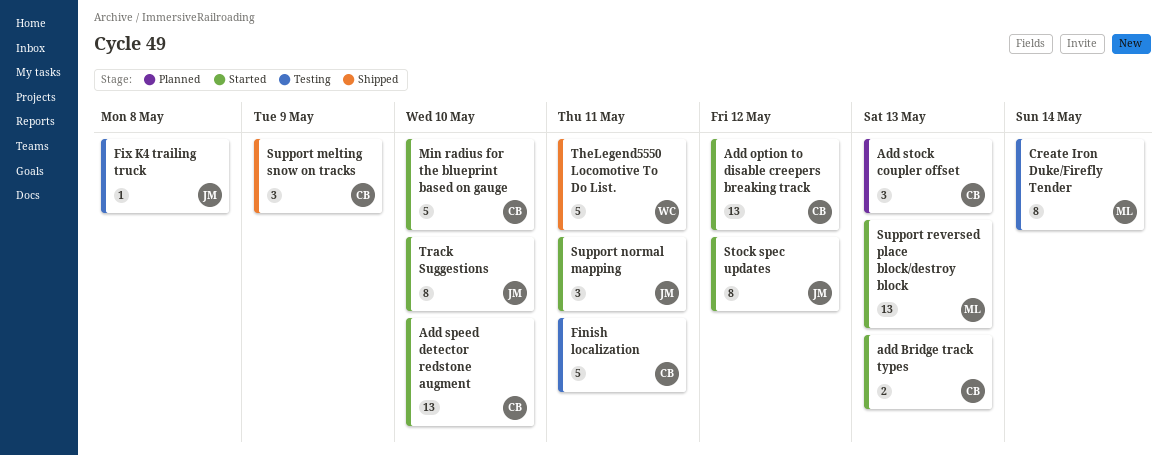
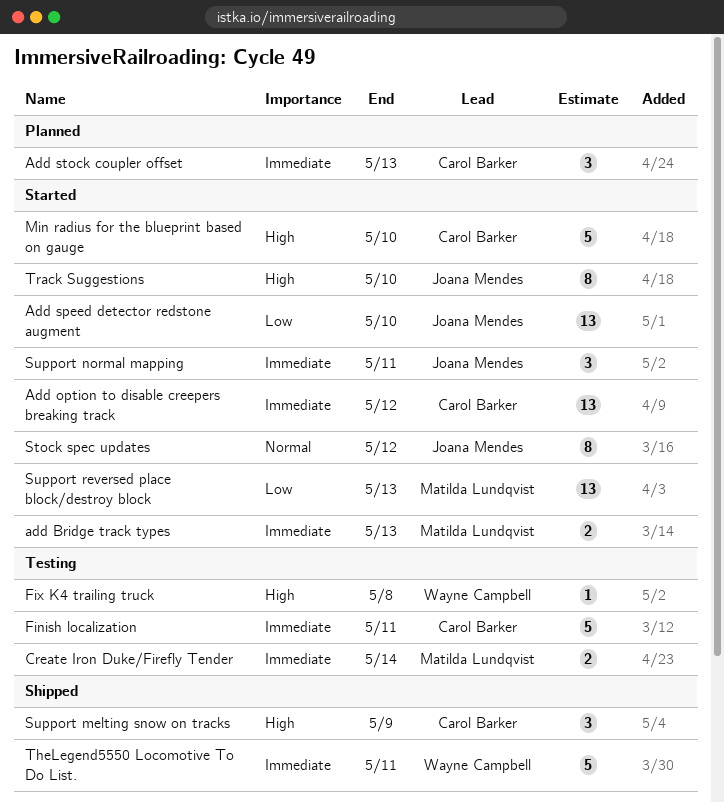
add Bridge track types, owner: Carol Barker -> Matilda Lundqvist
Add speed detector redstone augment, owner: Carol Barker -> Joana Mendes
Create Iron Duke/Firefly Tender, estimate: 8 -> 2
Fix K4 trailing truck, owner: Joana Mendes -> Wayne Campbell

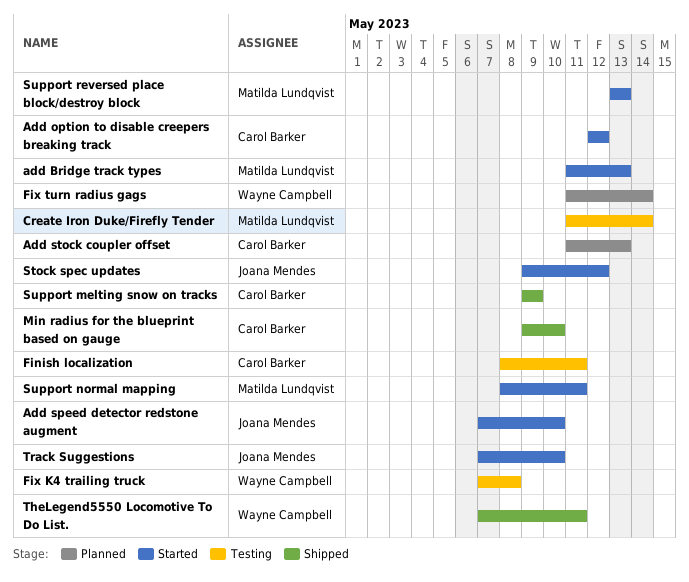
Fix turn radius gags: none -> present
Min radius for the blueprint based on gauge, status: Started -> Shipped
Support normal mapping, owner: Joana Mendes -> Matilda Lundqvist

